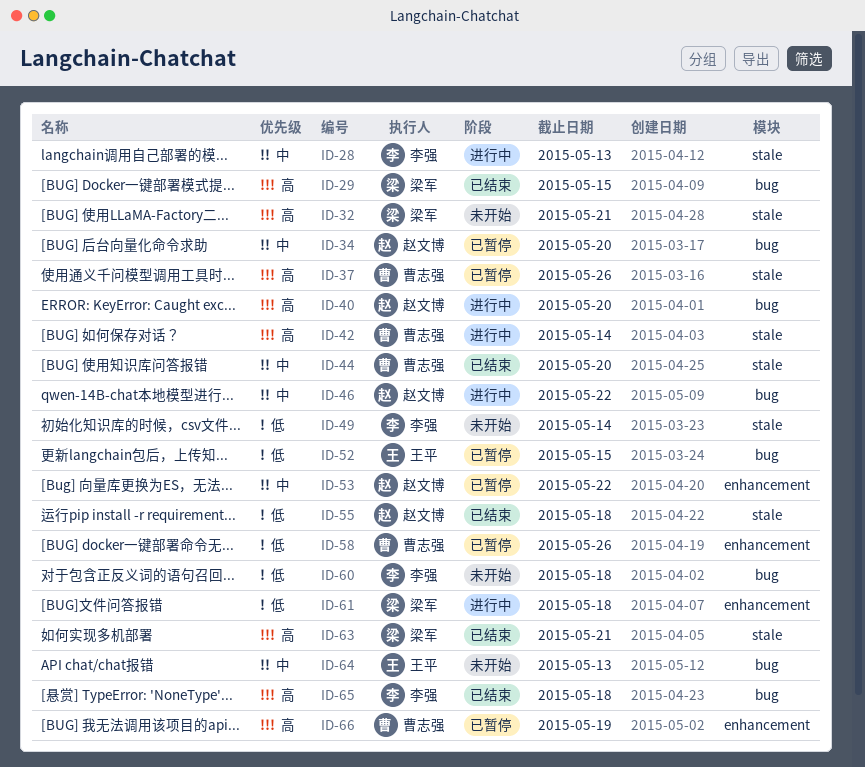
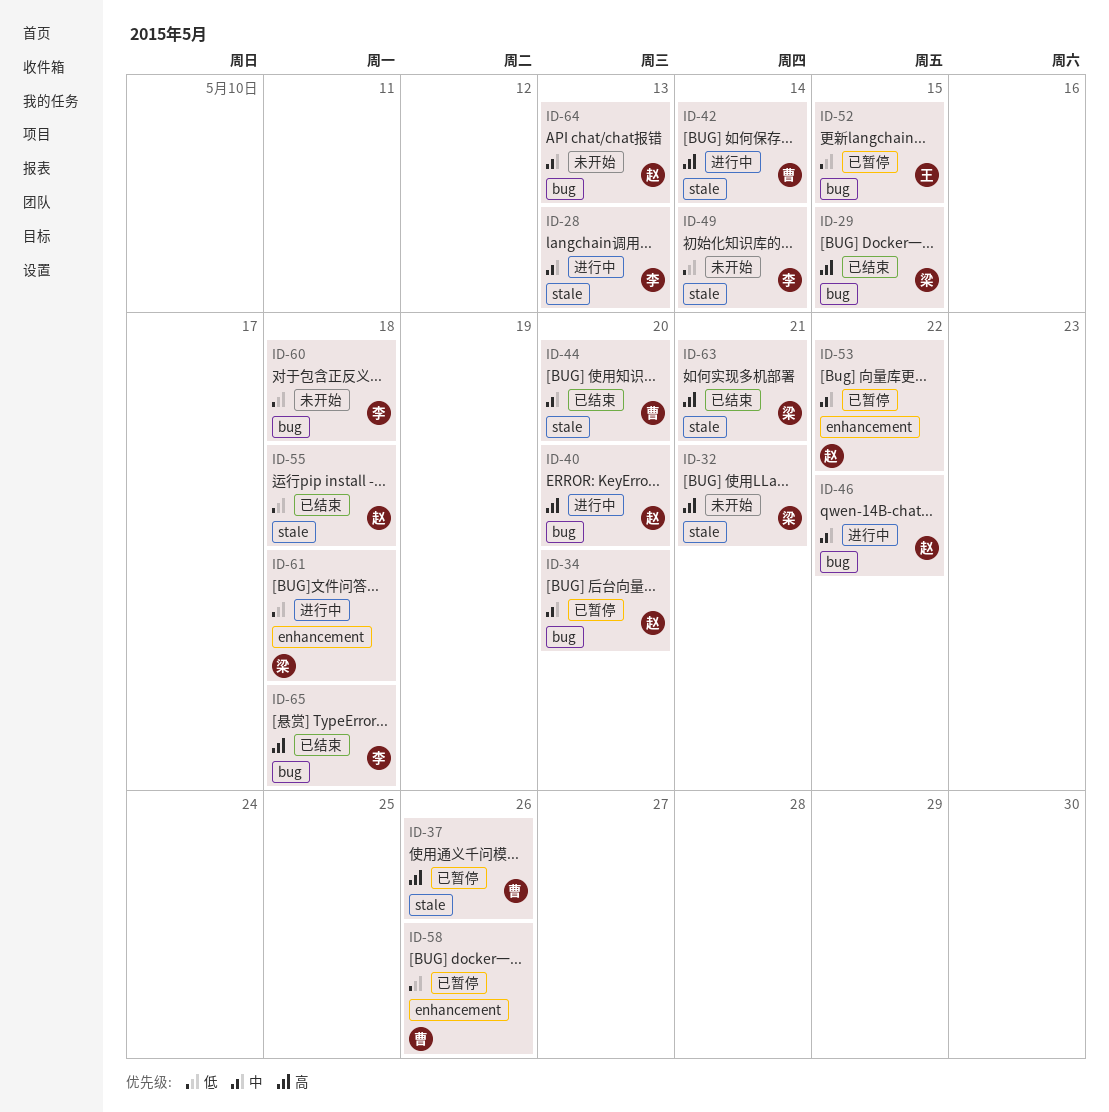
ID-64, owner: 王平 -> 赵文博
ID-66: present -> none

